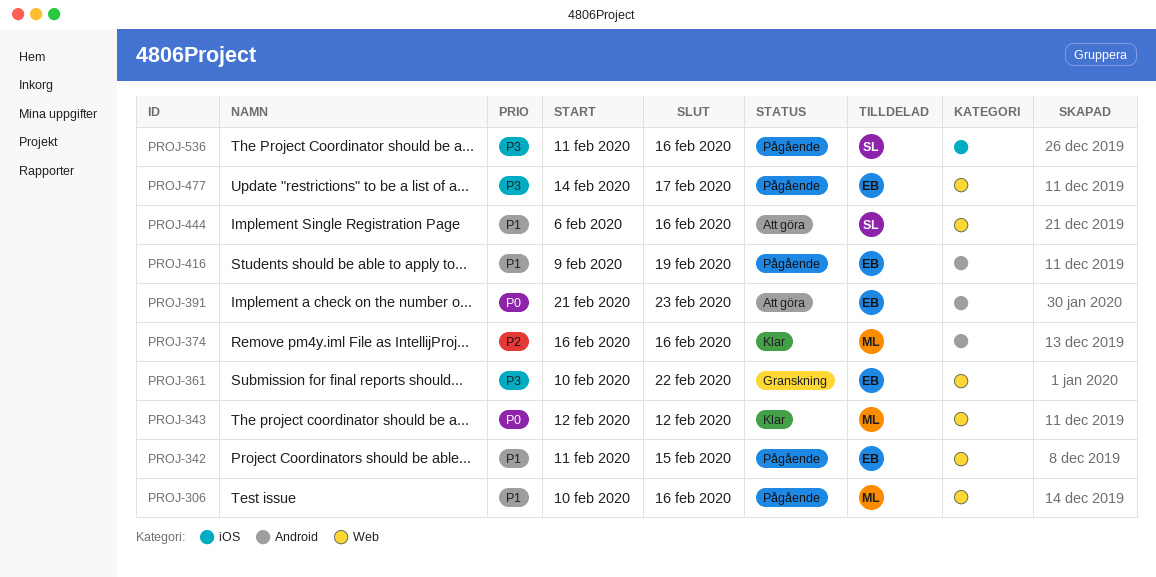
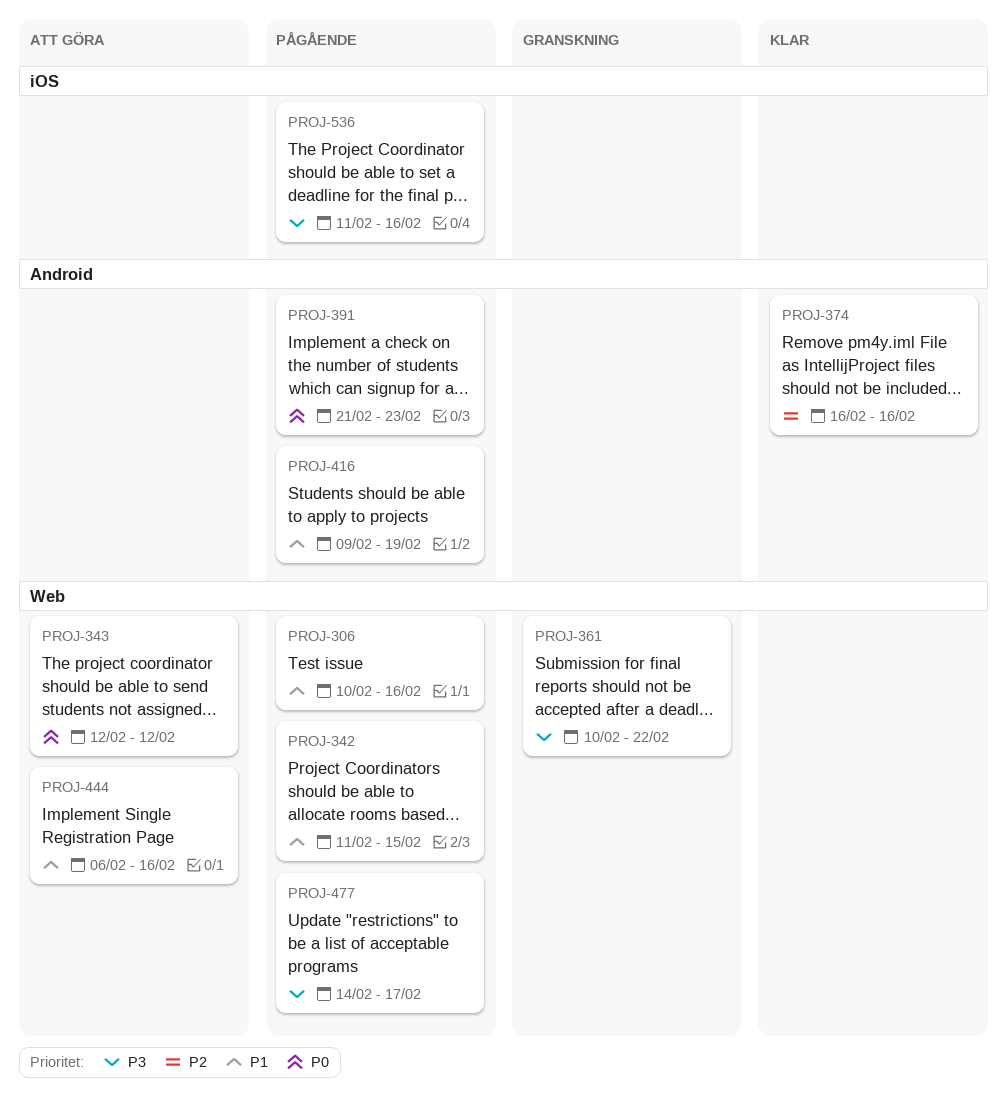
PROJ-343, status: Klar -> Att göra
PROJ-391, status: Att göra -> Pågående

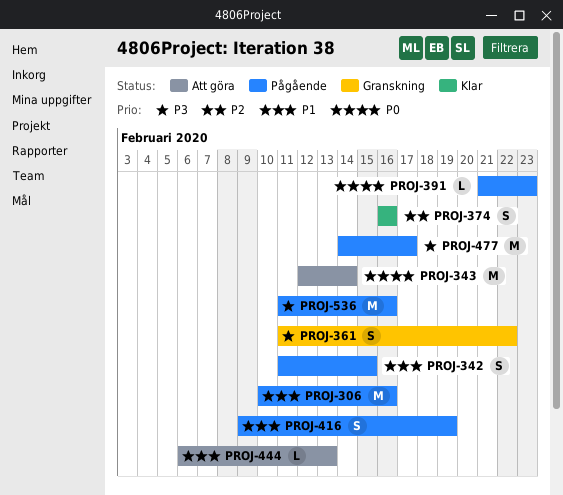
PROJ-343, due: Feb 12 -> Feb 14
PROJ-361, start: Feb 10 -> Feb 11
PROJ-444, due: Feb 16 -> Feb 13

